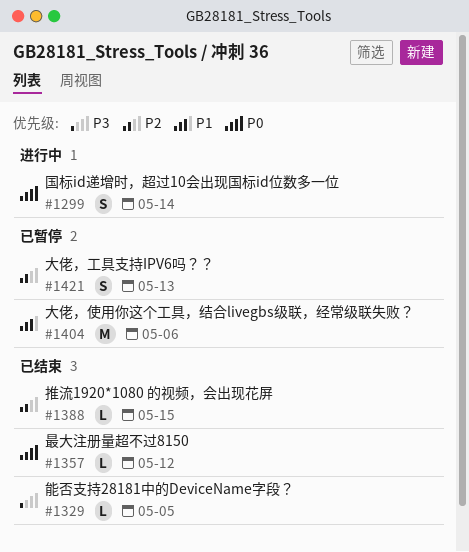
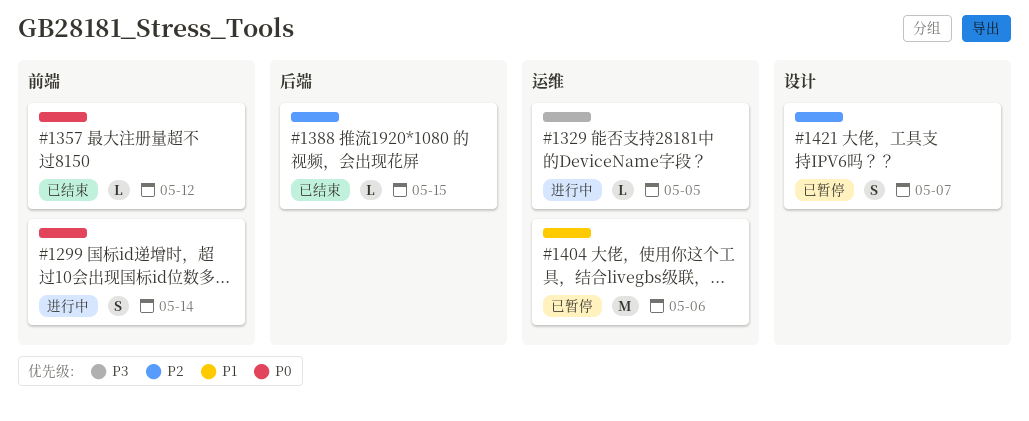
#1329, status: 已结束 -> 进行中
#1421, due: May 13 -> May 7

